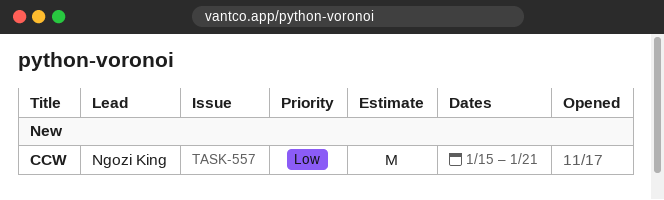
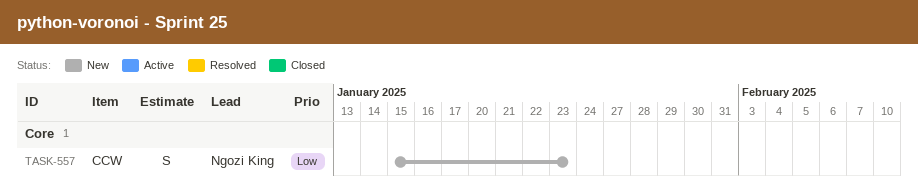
TASK-557, estimate: M -> S
TASK-557, due: Jan 21 -> Jan 23

